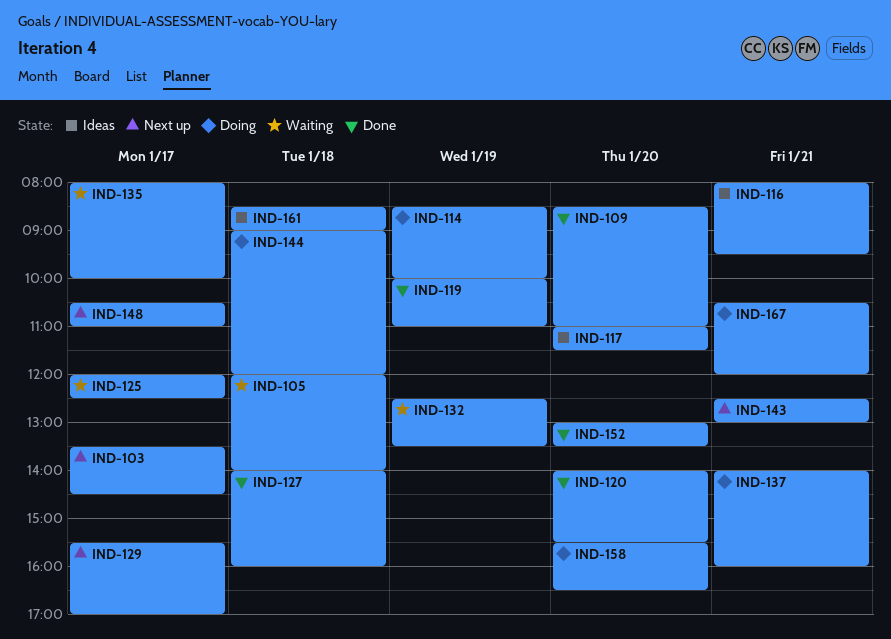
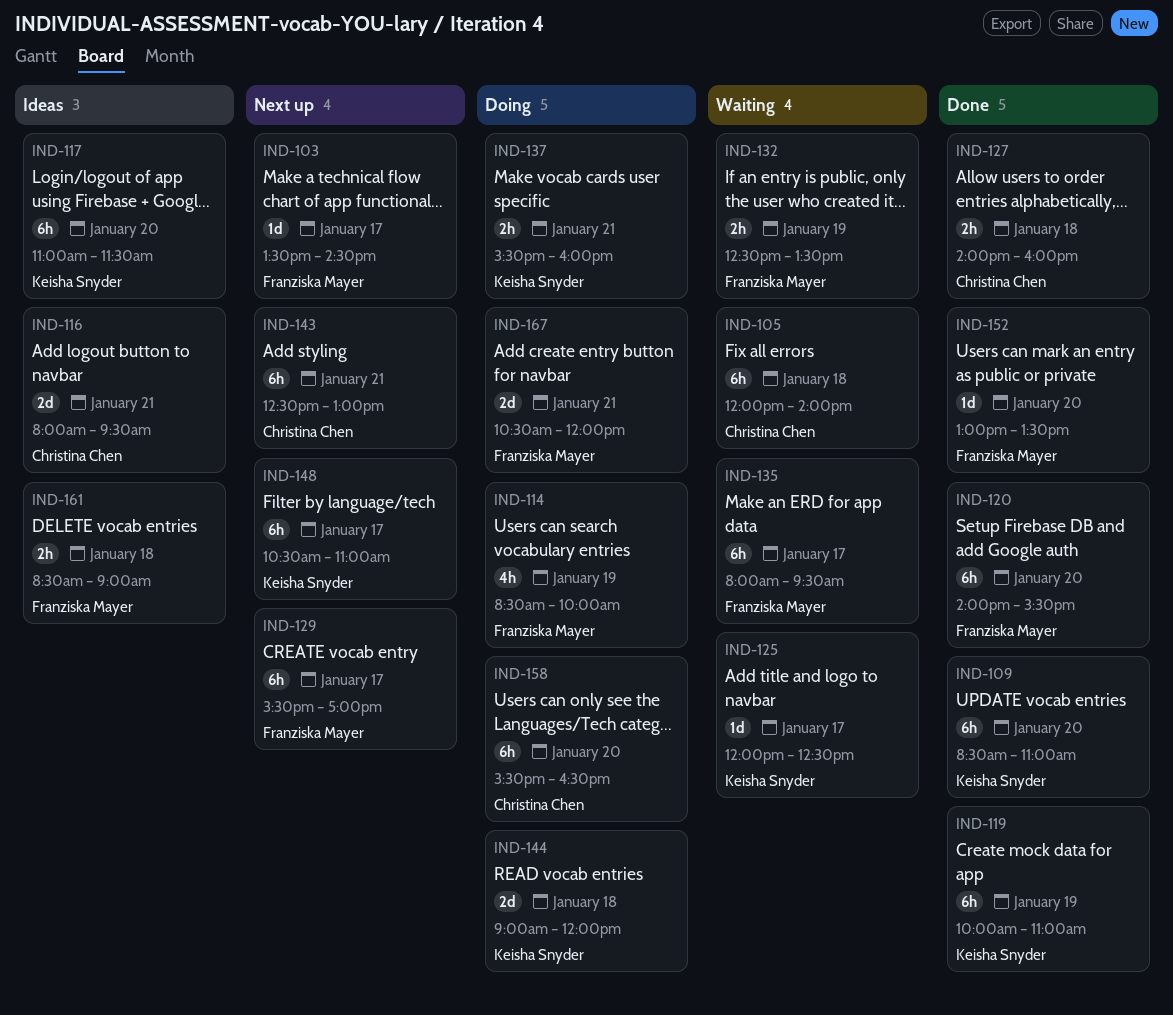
IND-135, ends: 10:00 -> 09:30
IND-137, begins: 14:00 -> 15:30

